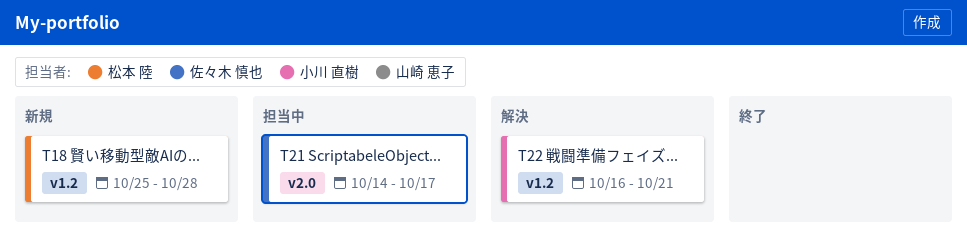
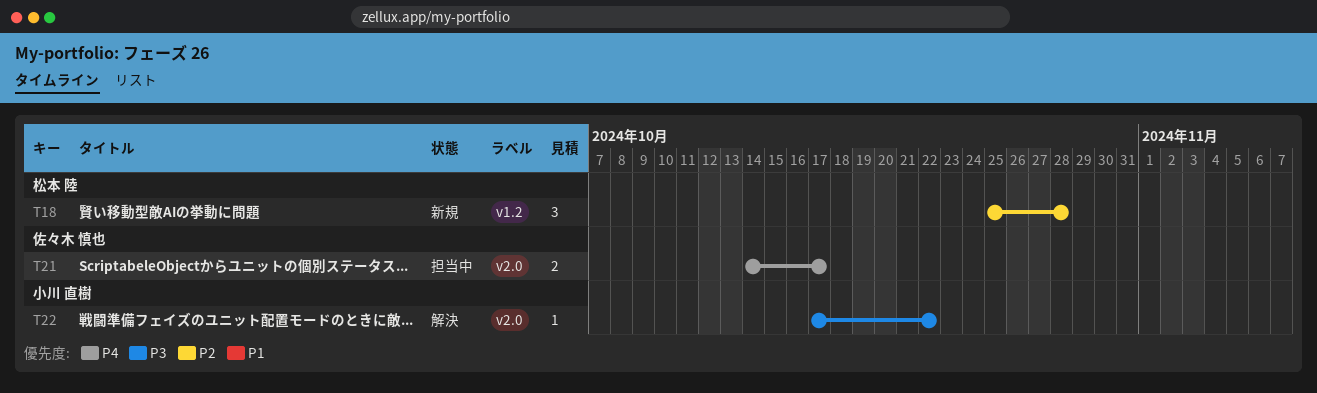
T22, label: v1.2 -> v2.0
T22, start: Oct 16 -> Oct 17
T22, due: Oct 21 -> Oct 22

